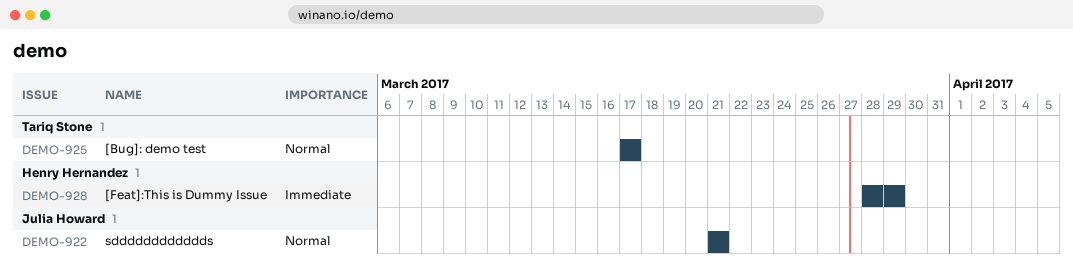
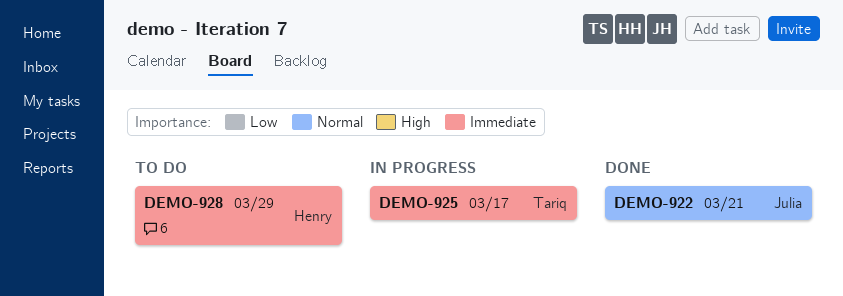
DEMO-925, priority: Normal -> Immediate

